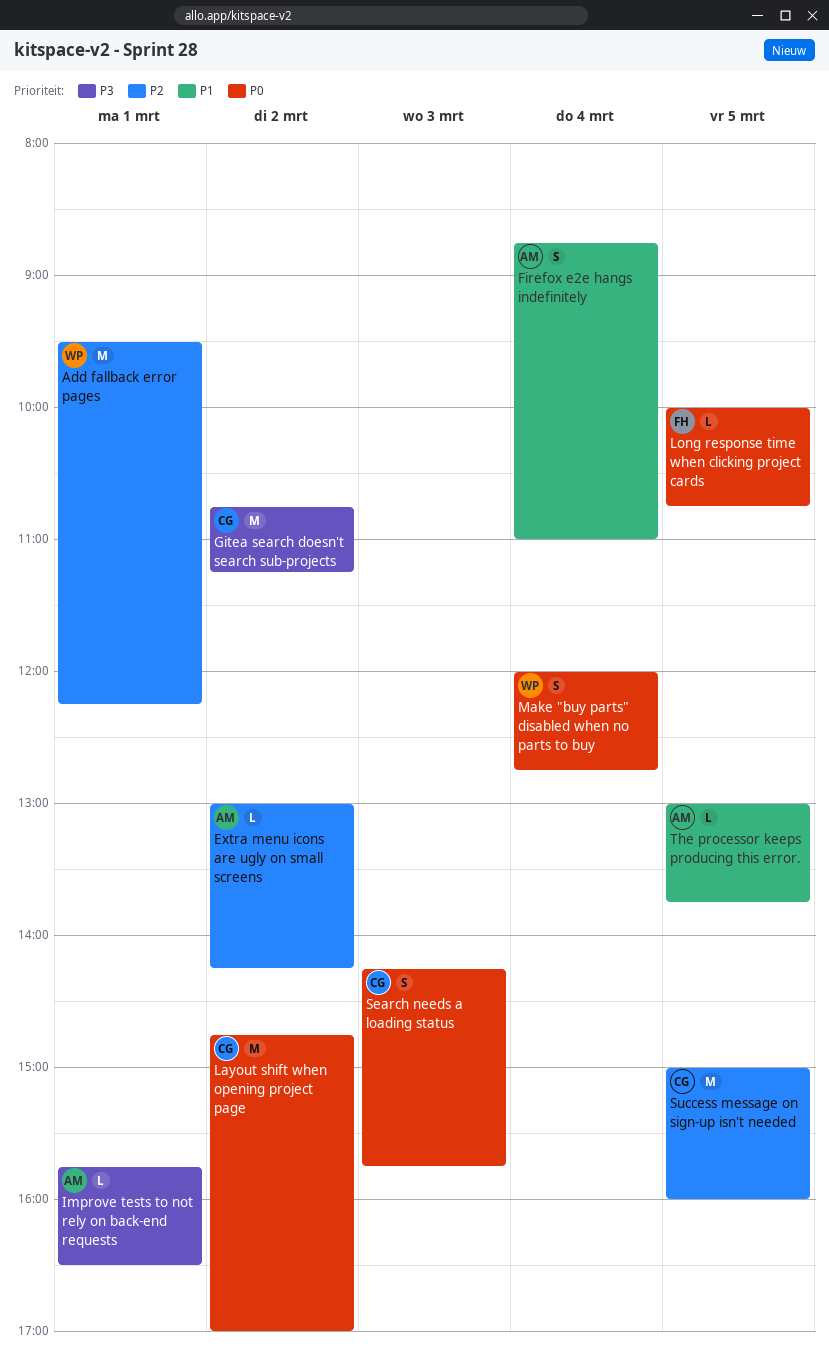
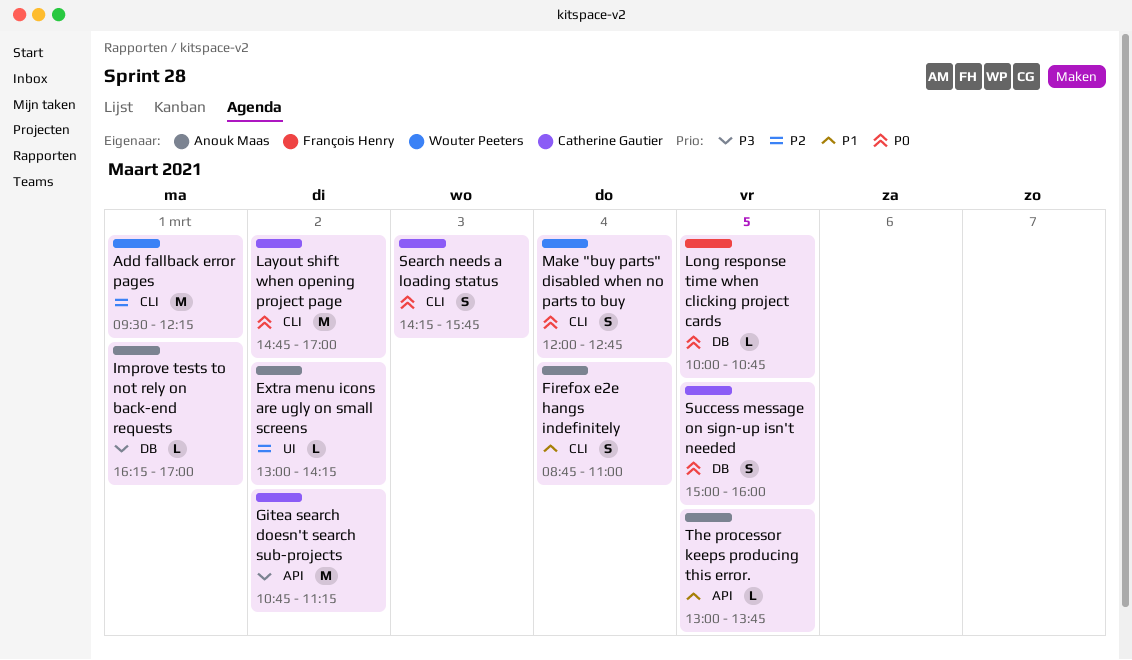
Improve tests to not rely on back-end requests, begins: 15:45 -> 16:15
Improve tests to not rely on back-end requests, ends: 16:30 -> 17:00
Success message on sign-up isn't needed, priority: P2 -> P0
Success message on sign-up isn't needed, estimate: M -> S

